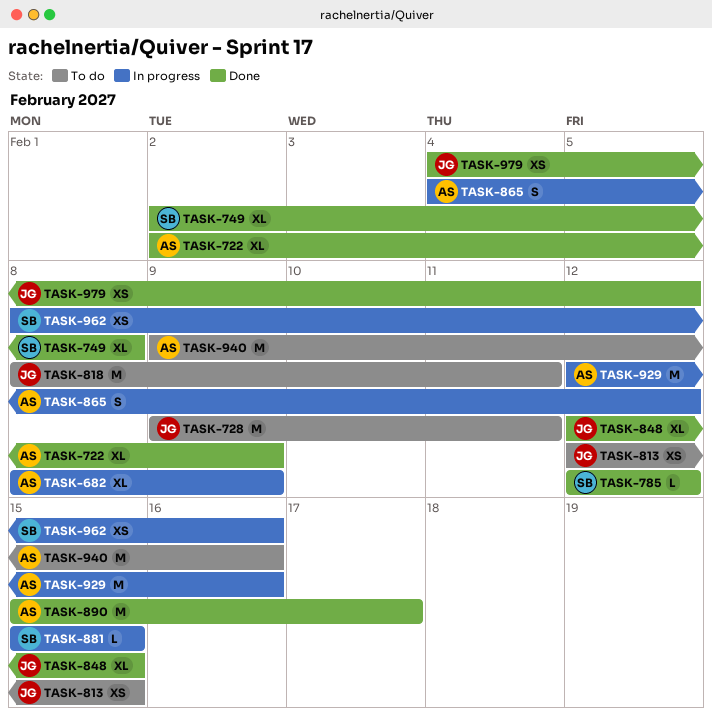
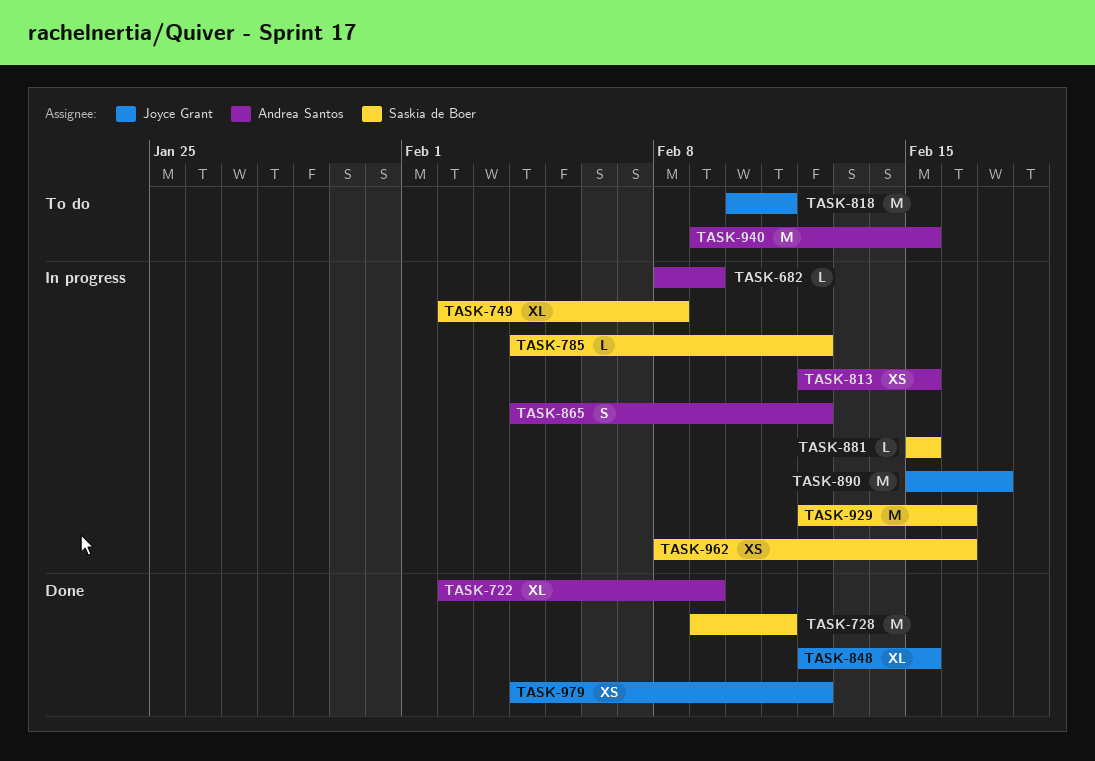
TASK-682, estimate: XL -> L
TASK-728, status: To do -> Done
TASK-728, owner: Joyce Grant -> Saskia de Boer
TASK-749, status: Done -> In progress
TASK-785, status: Done -> In progress
TASK-785, start: Feb 12 -> Feb 4
TASK-813, status: To do -> In progress
TASK-813, owner: Joyce Grant -> Andrea Santos
TASK-818, start: Feb 8 -> Feb 10
TASK-890, status: Done -> In progress
TASK-890, owner: Andrea Santos -> Joyce Grant
TASK-929, owner: Andrea Santos -> Saskia de Boer
TASK-940, due: Feb 16 -> Feb 15

